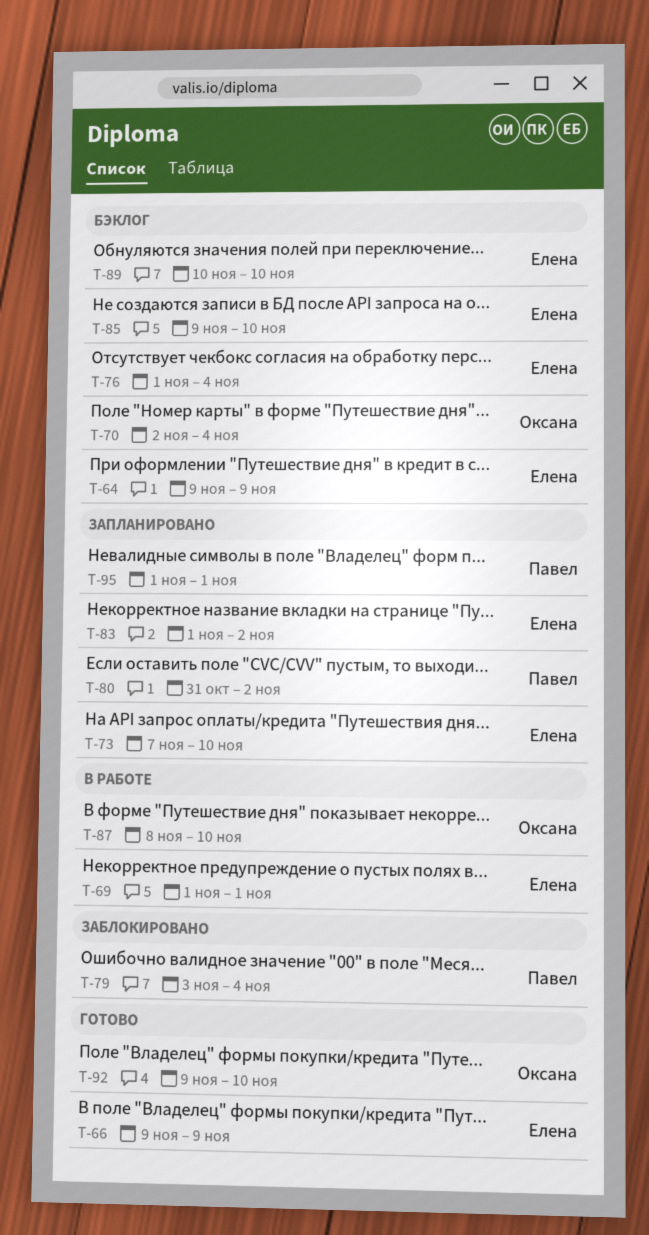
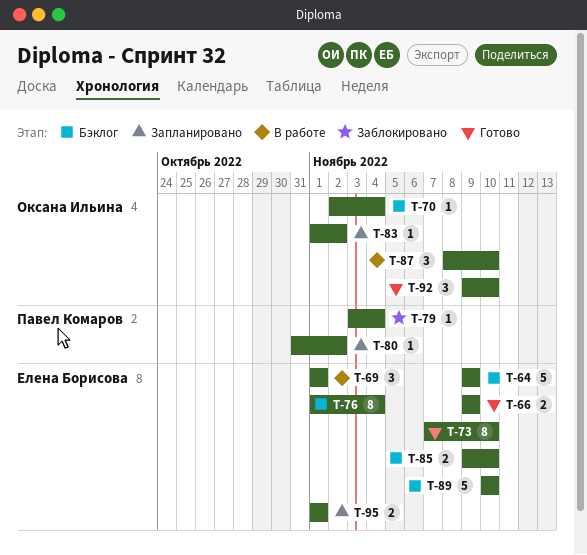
T-73, status: Запланировано -> Готово
T-83, owner: Елена Борисова -> Оксана Ильина
T-95, owner: Павел Комаров -> Елена Борисова

